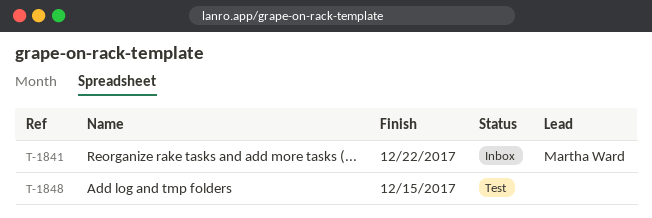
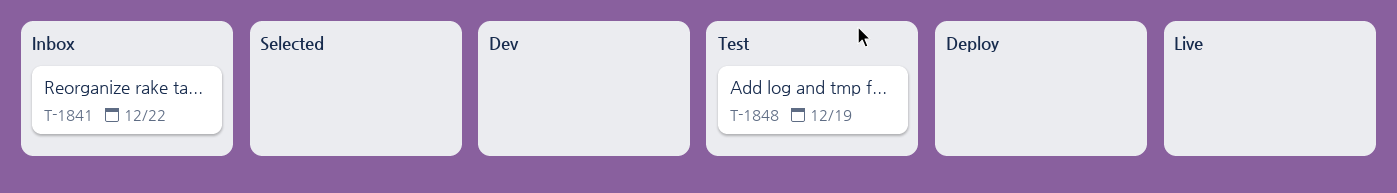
T-1848, due: Dec 15 -> Dec 19

